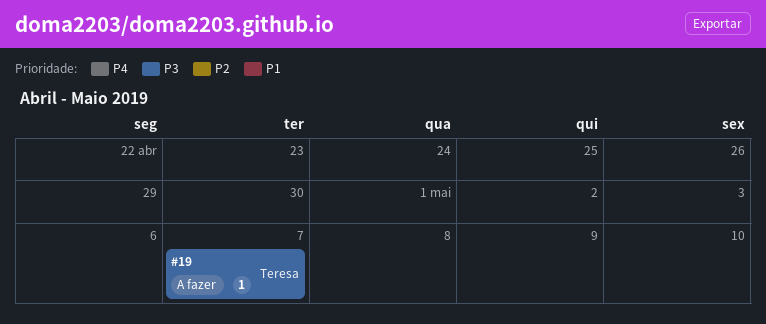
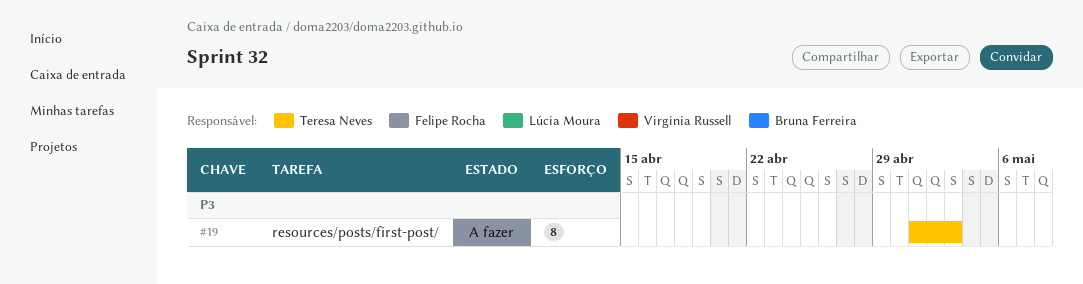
#19, estimate: 1 -> 8
#19, due: May 7 -> May 3

